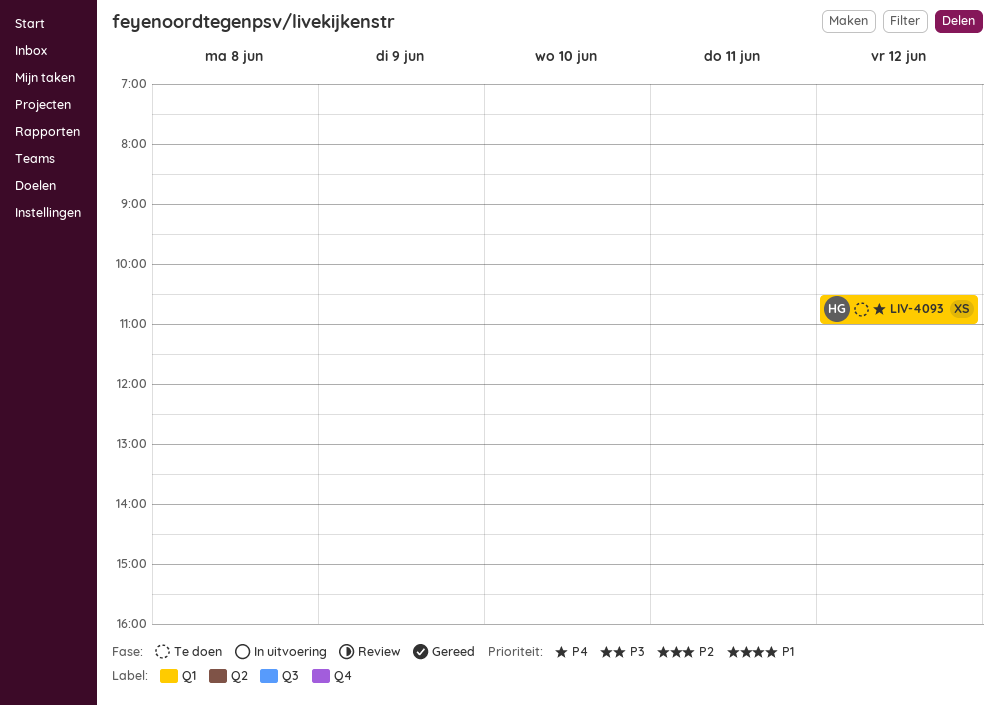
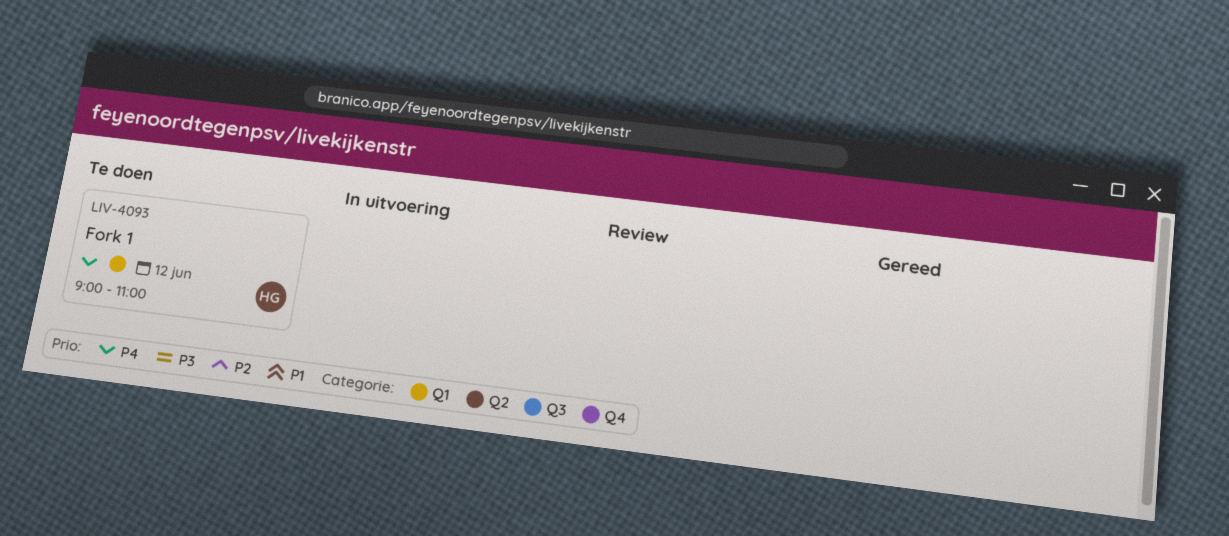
LIV-4093, begins: 10:30 -> 09:00

